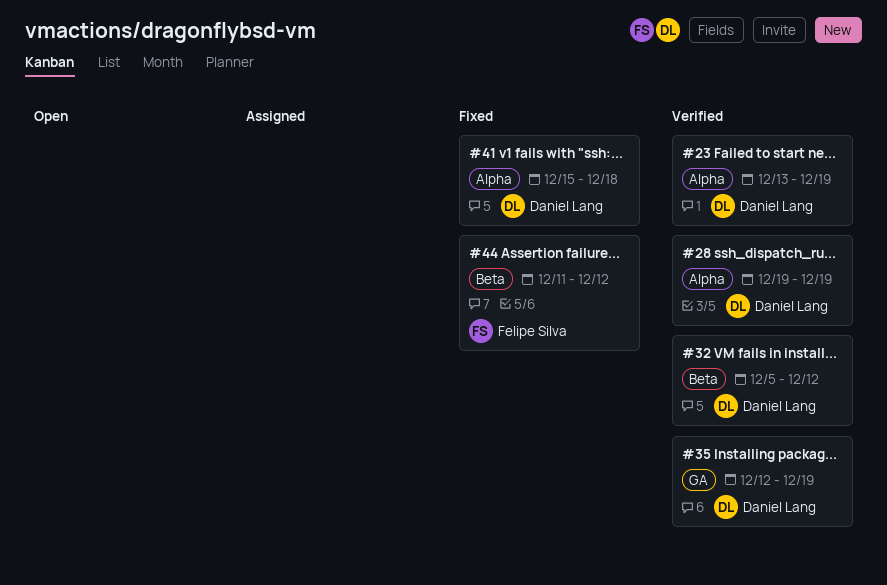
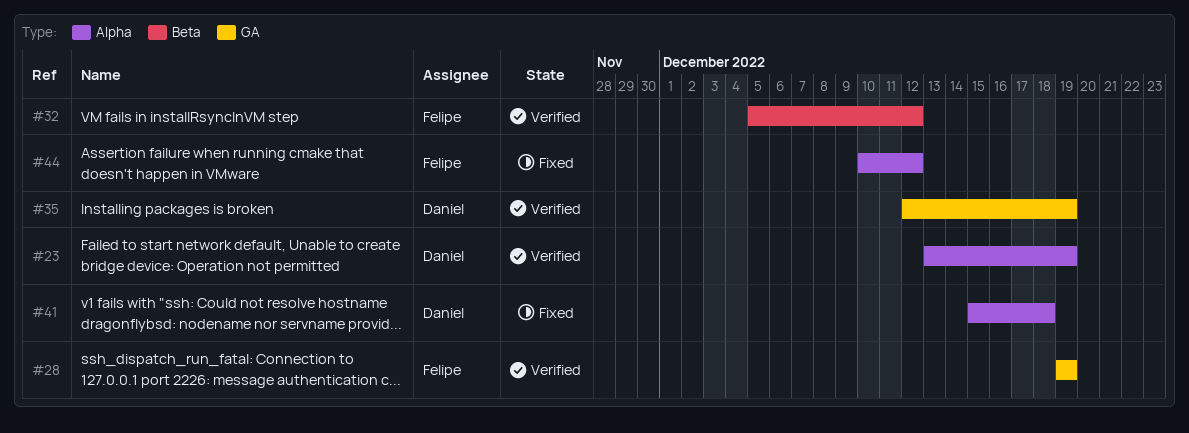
#28, owner: Daniel Lang -> Felipe Silva
#28, label: Alpha -> GA
#32, owner: Daniel Lang -> Felipe Silva
#44, label: Beta -> Alpha
#44, start: Dec 11 -> Dec 10

